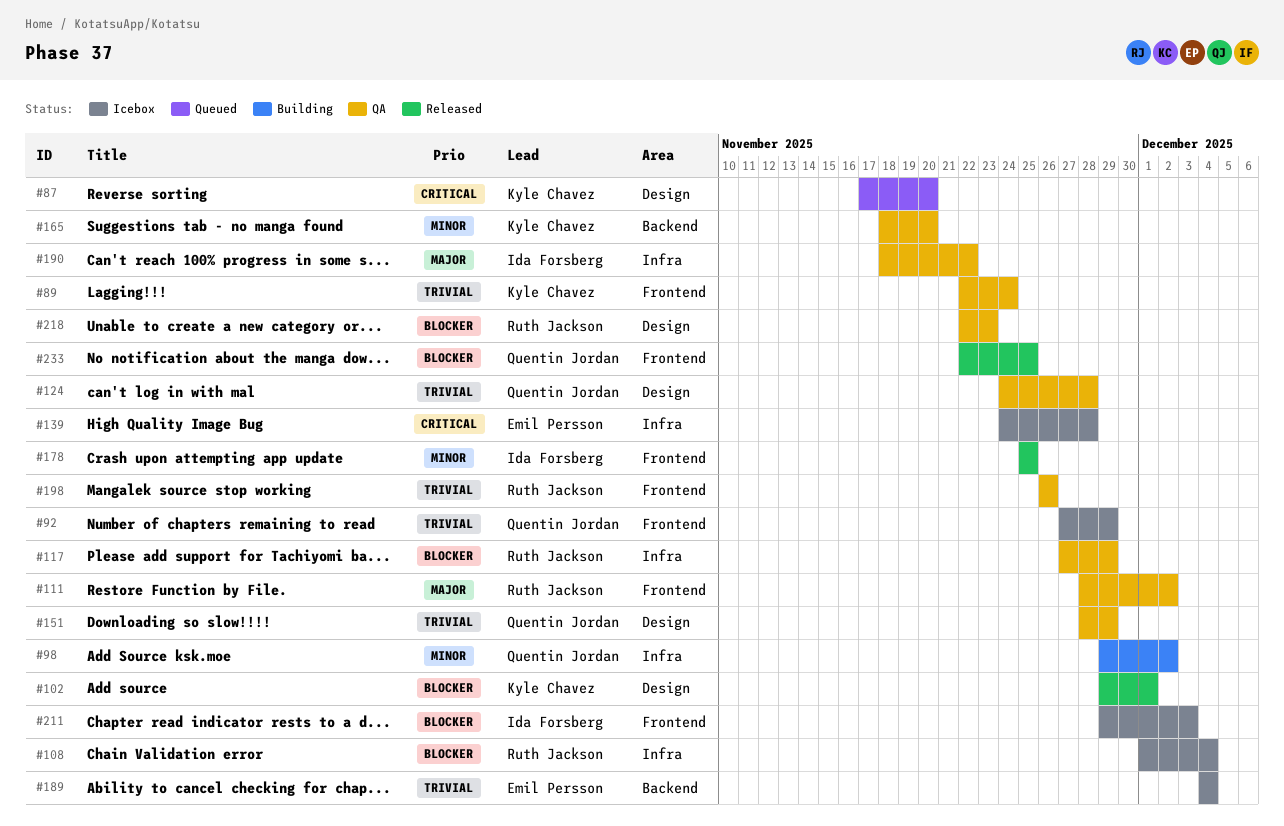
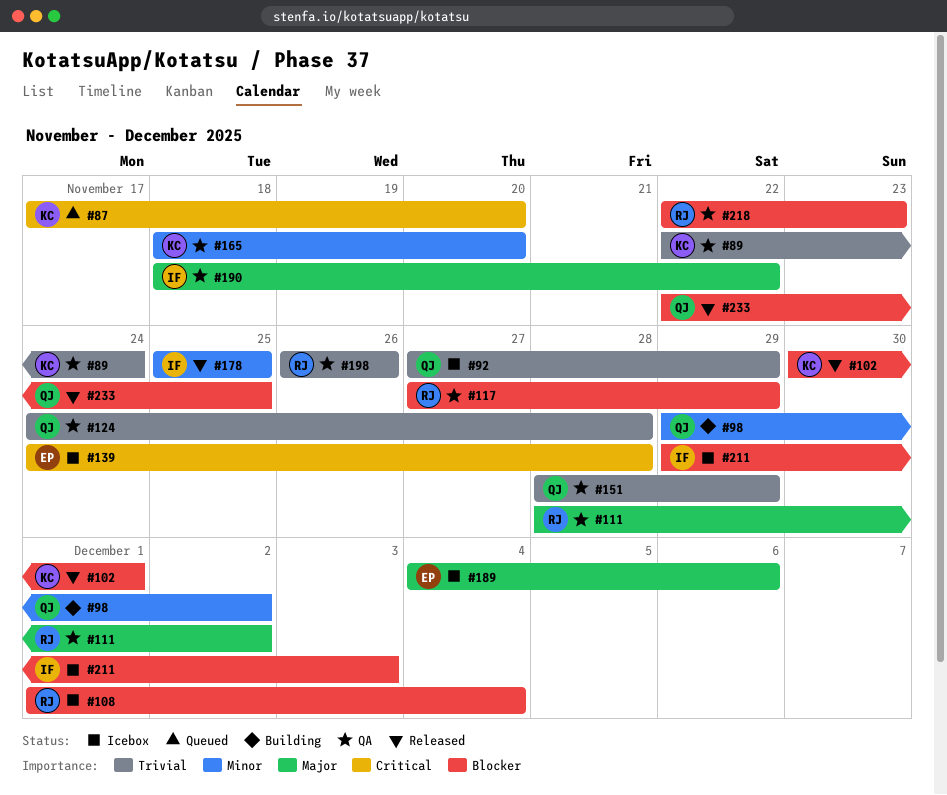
#102, start: Nov 29 -> Nov 30
#189, priority: Trivial -> Major
#189, due: Dec 4 -> Dec 6

